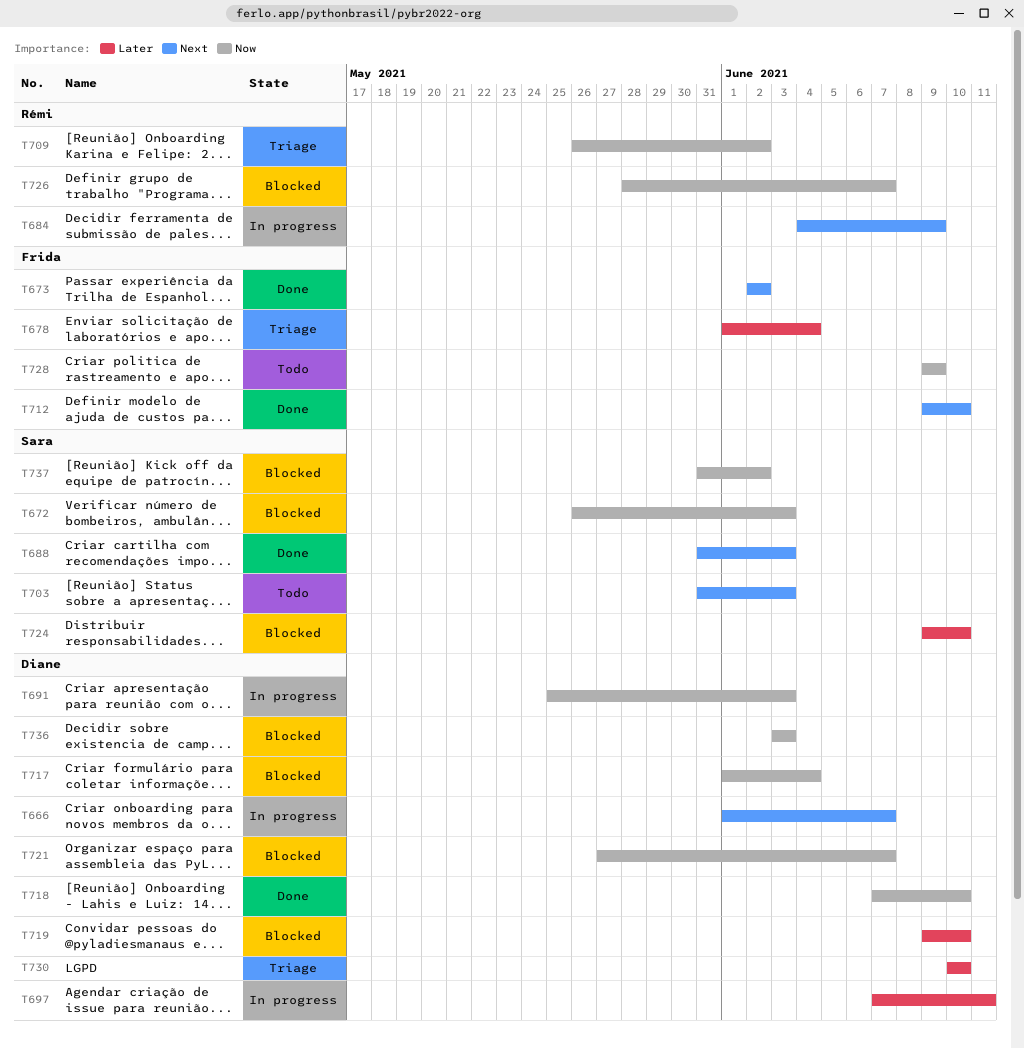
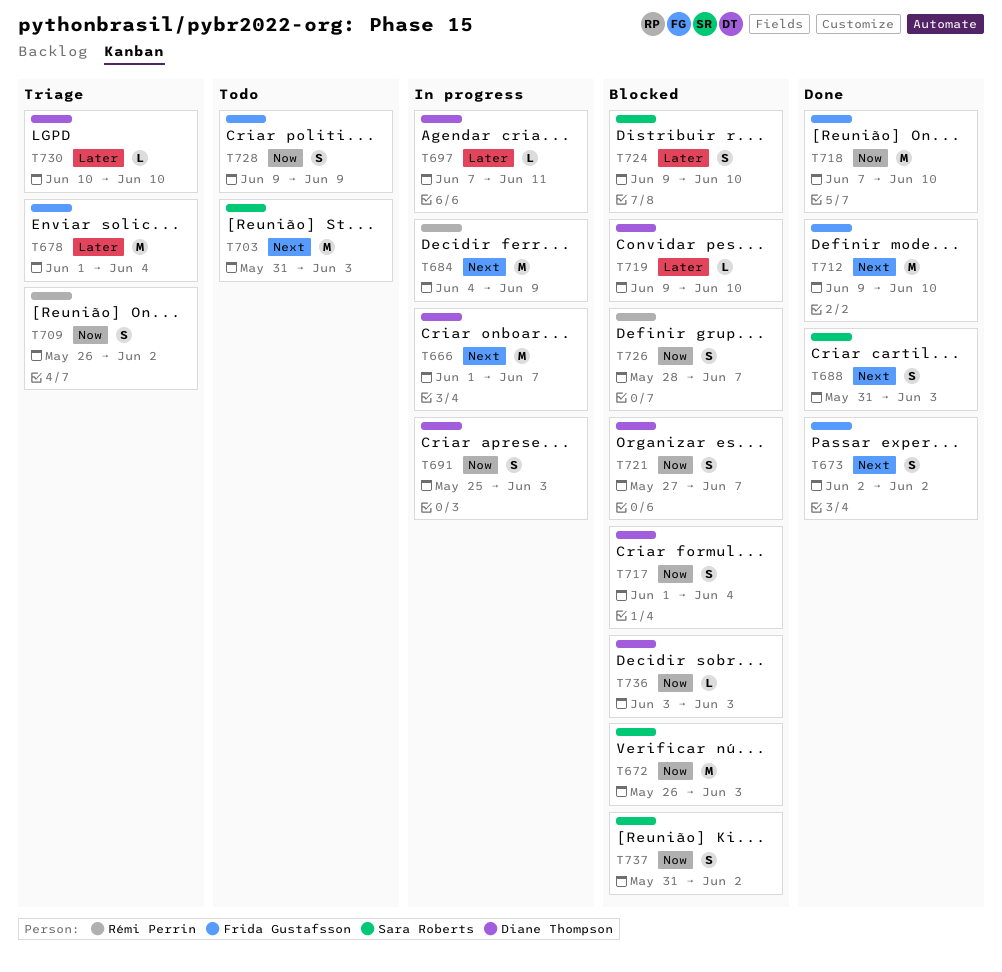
T718, owner: Diane Thompson -> Frida Gustafsson

